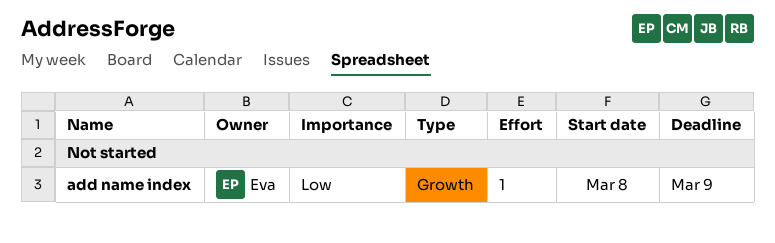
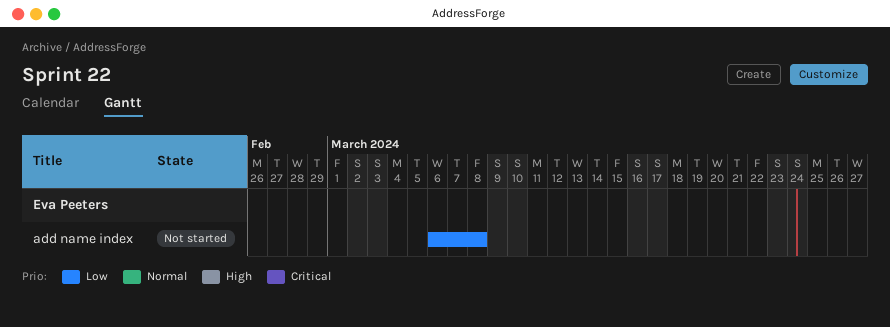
add name index, start: Mar 8 -> Mar 6
add name index, due: Mar 9 -> Mar 8

